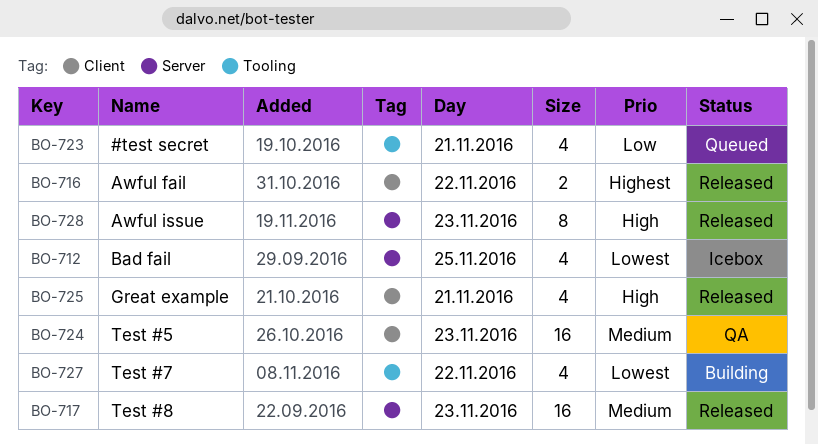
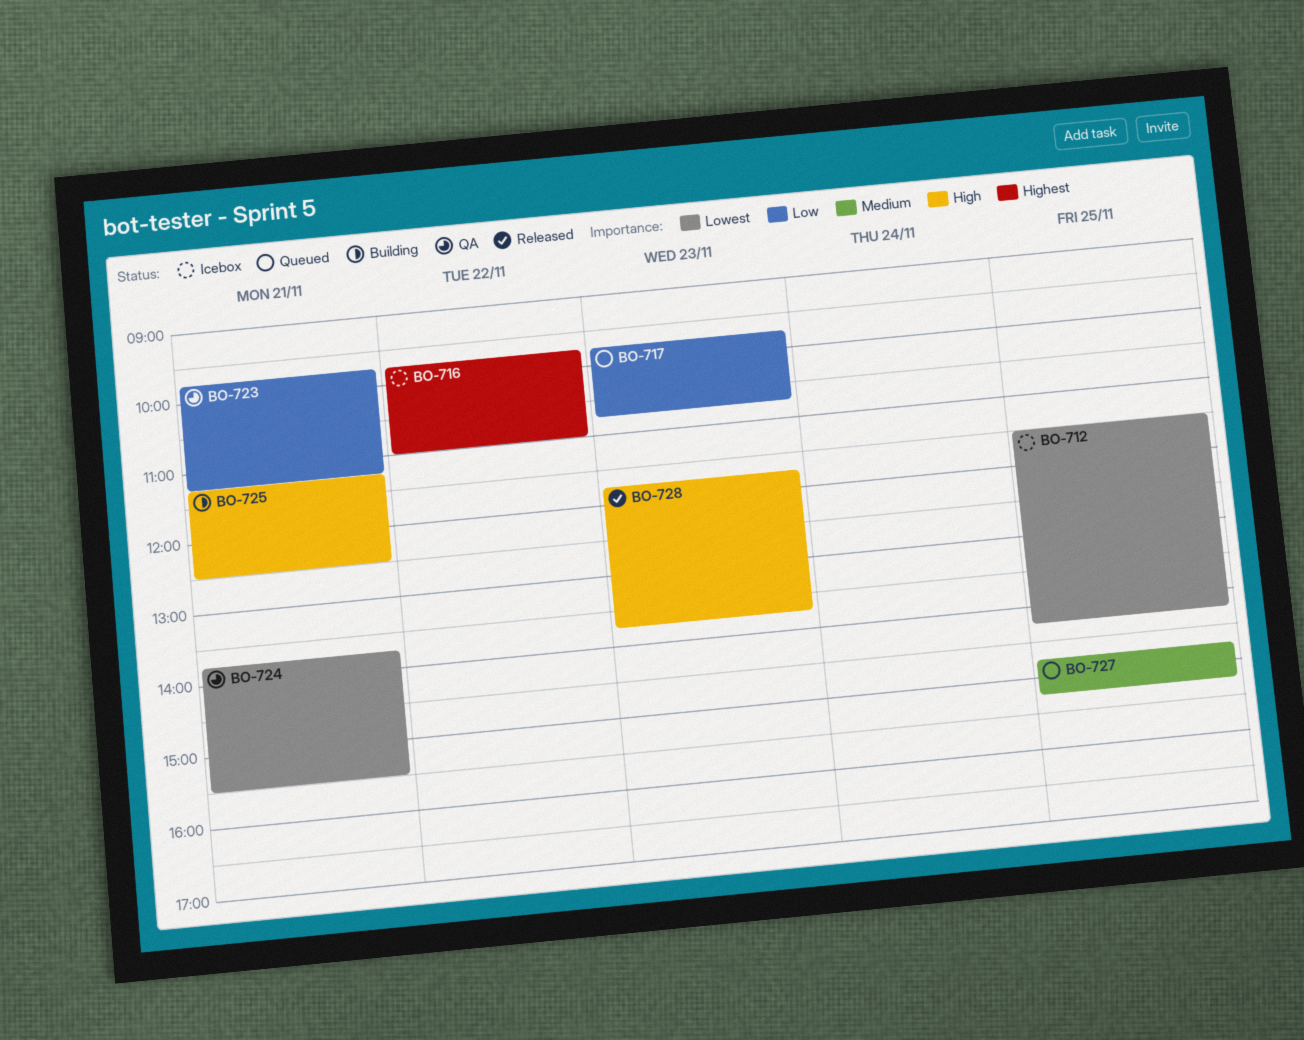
BO-716, status: Released -> Icebox
BO-717, status: Released -> Queued
BO-717, priority: Medium -> Low
BO-723, status: Queued -> QA
BO-724, priority: Medium -> Lowest
BO-724, day: Nov 23 -> Nov 21
BO-725, status: Released -> Building
BO-727, status: Building -> Queued
BO-727, priority: Lowest -> Medium
BO-727, day: Nov 22 -> Nov 25

